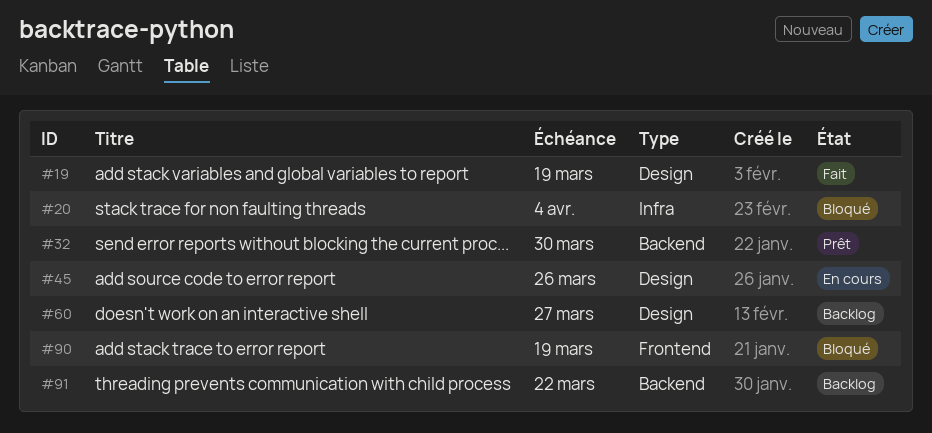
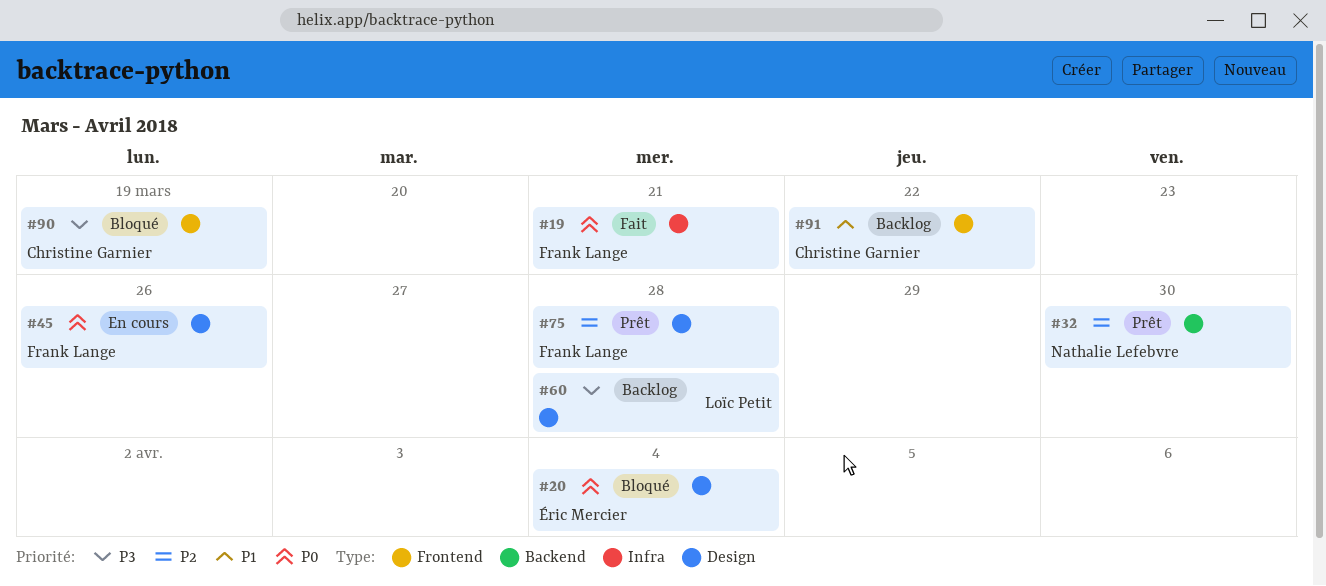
#19, label: Design -> Infra
#19, due: Mar 19 -> Mar 21
#20, label: Infra -> Design
#60, due: Mar 27 -> Mar 28
#75: none -> present
#91, label: Backend -> Frontend

